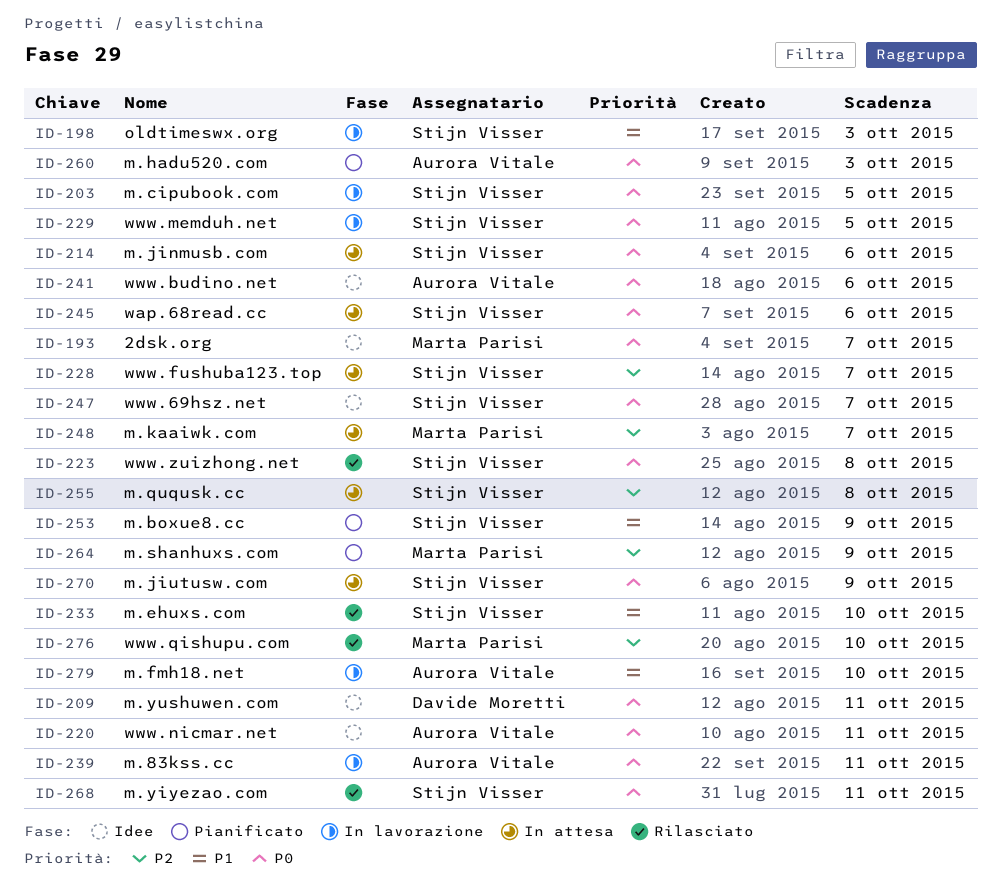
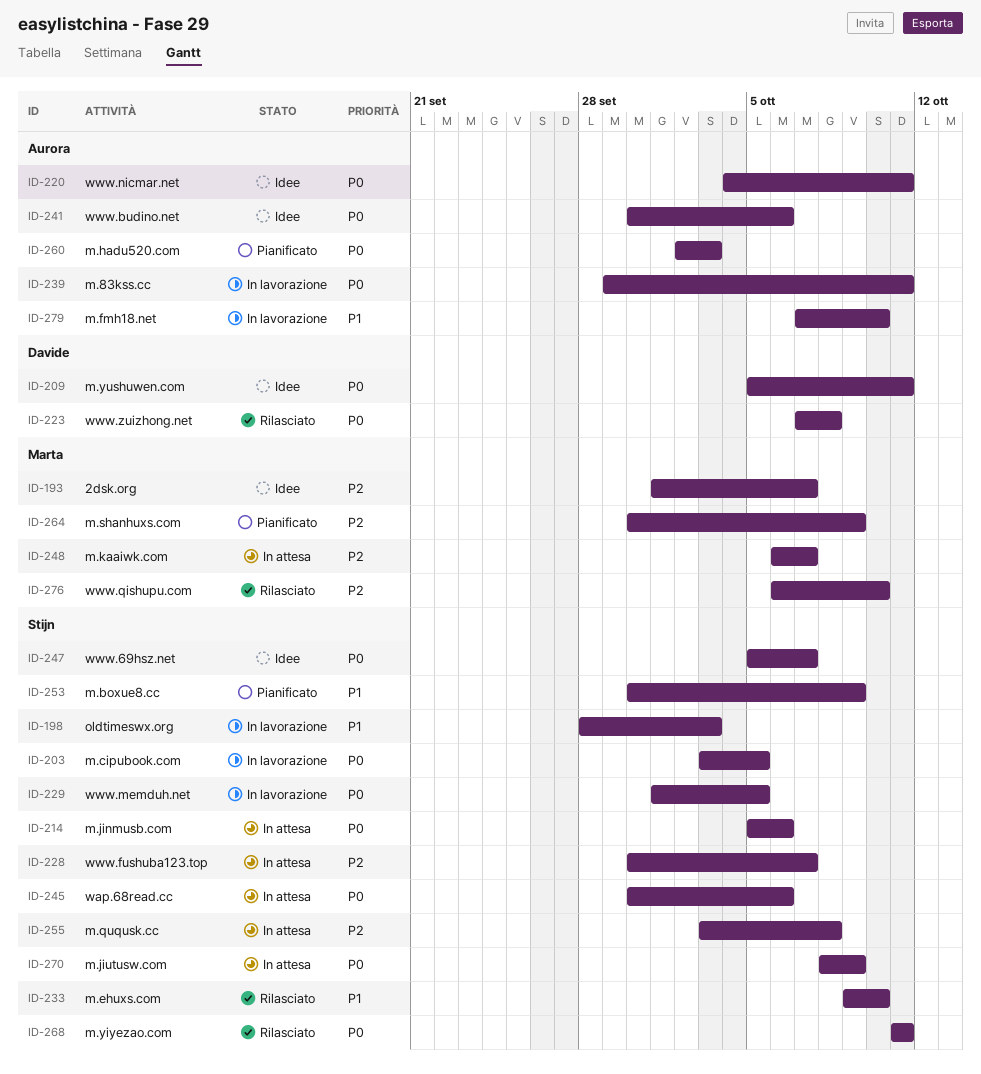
ID-193, priority: P0 -> P2
ID-223, owner: Stijn Visser -> Davide Moretti

